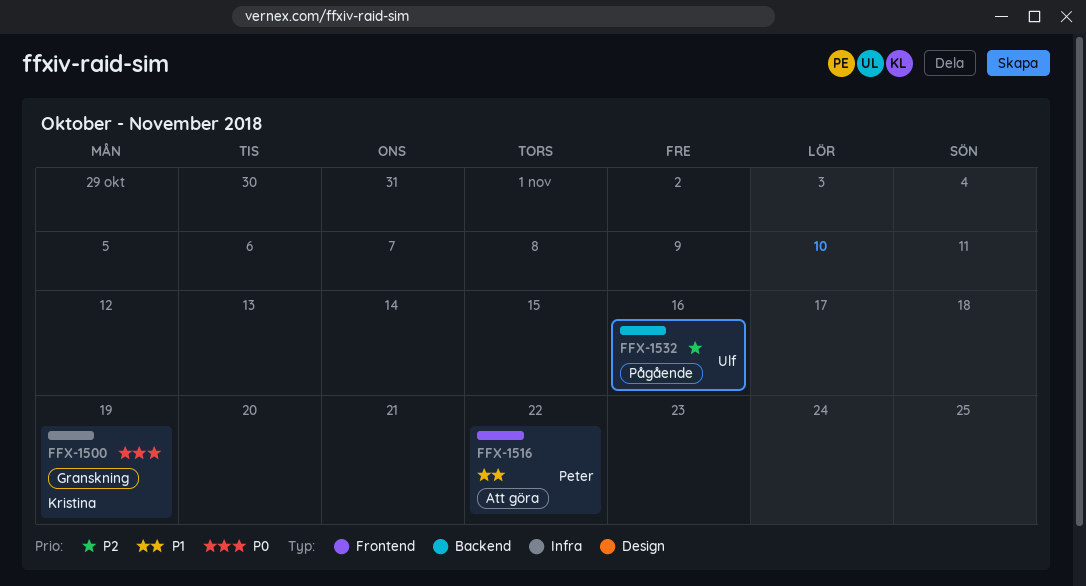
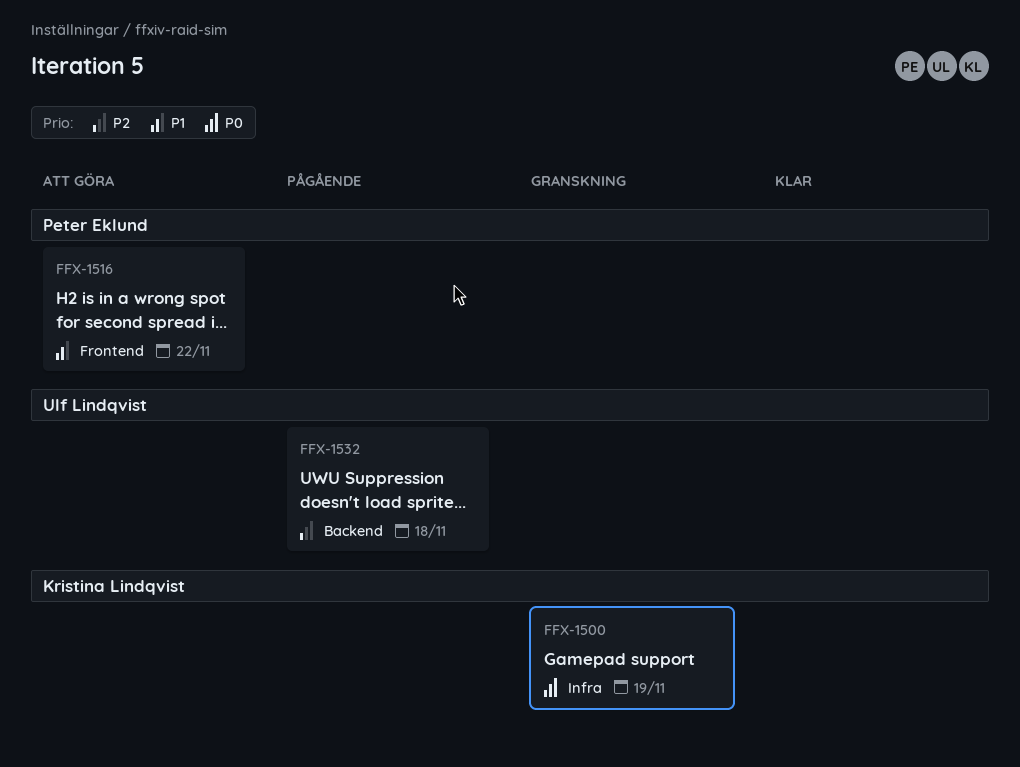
FFX-1532, due: Nov 16 -> Nov 18

